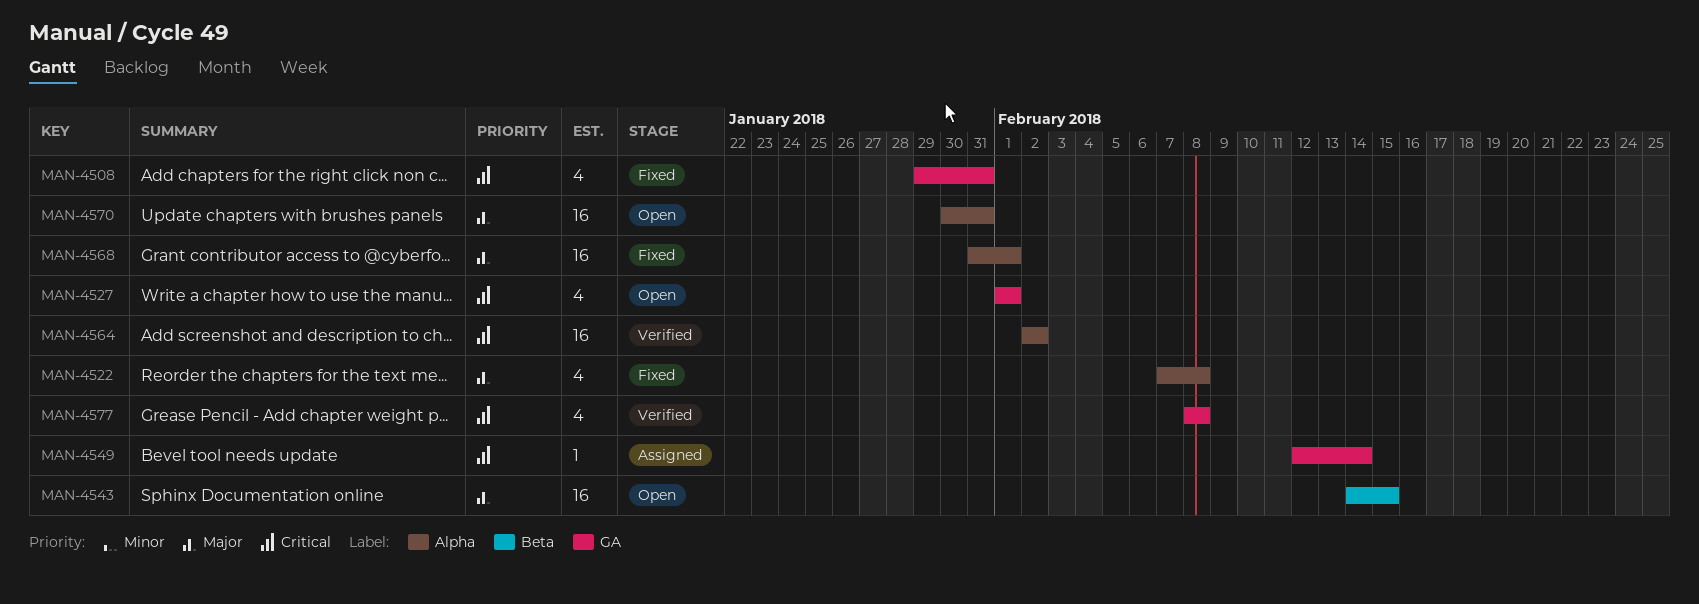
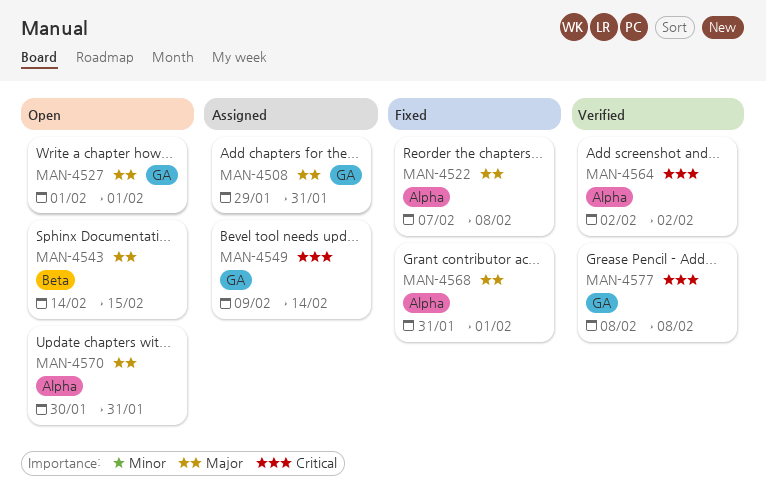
MAN-4508, status: Fixed -> Assigned
MAN-4508, priority: Critical -> Major
MAN-4527, priority: Critical -> Major
MAN-4549, start: Feb 12 -> Feb 9

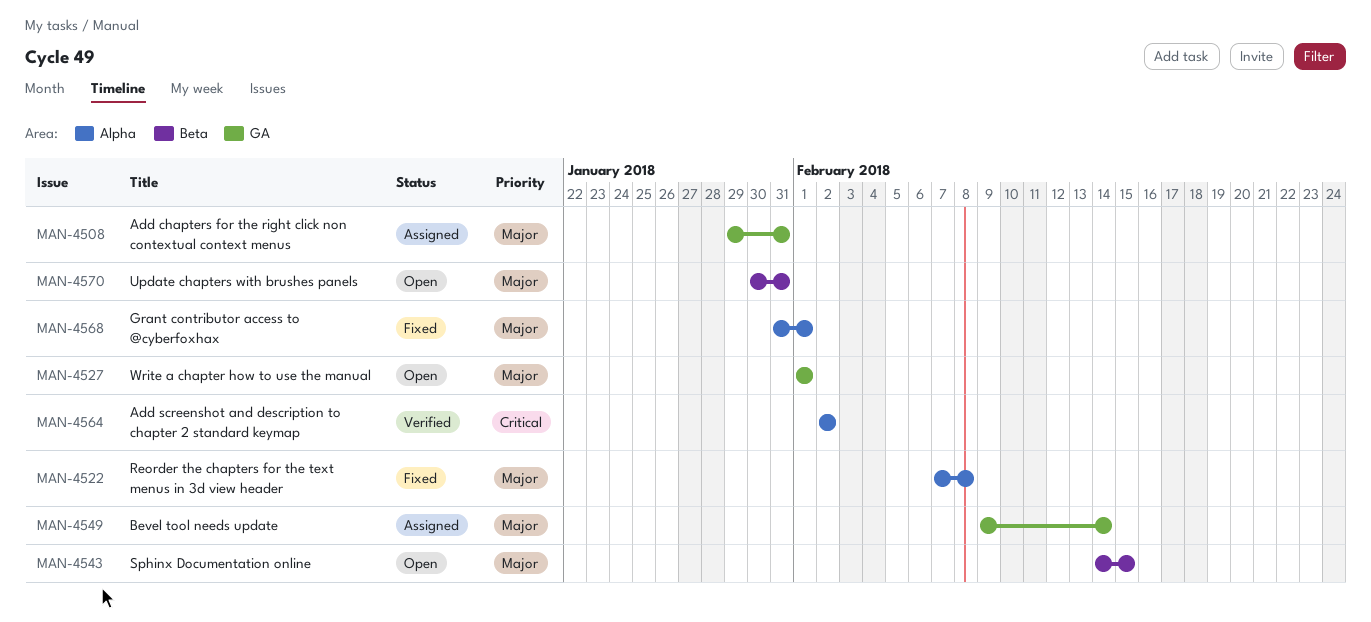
MAN-4549, priority: Critical -> Major
MAN-4570, label: Alpha -> Beta
MAN-4577: present -> none

